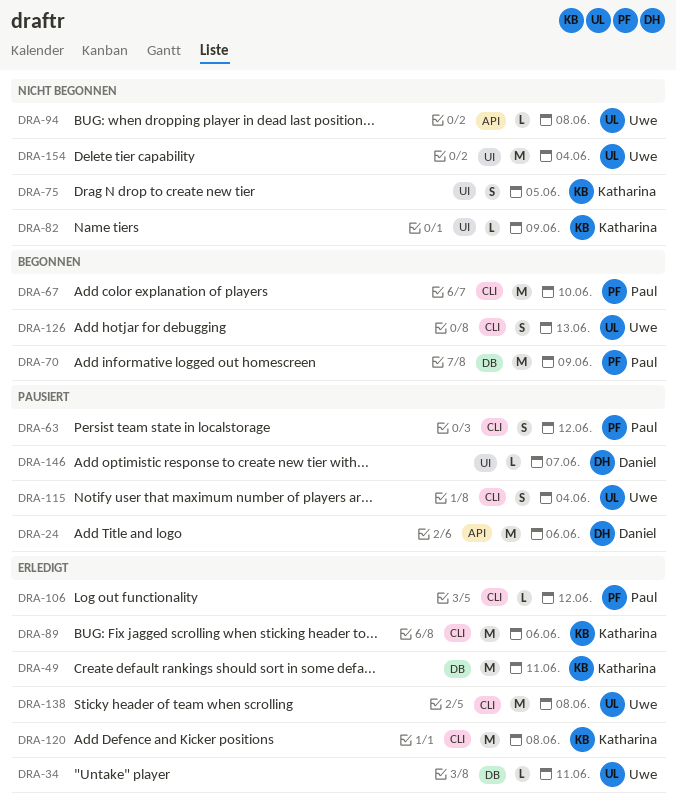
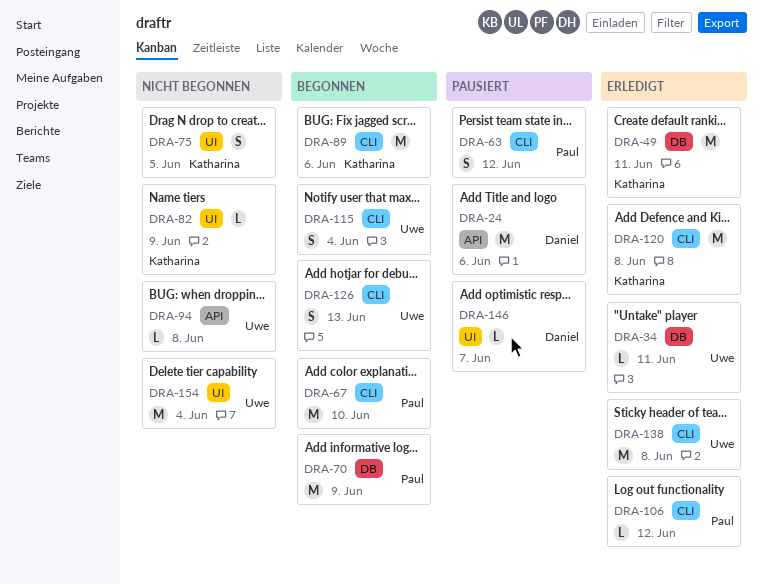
DRA-89, status: Erledigt -> Begonnen
DRA-115, status: Pausiert -> Begonnen

